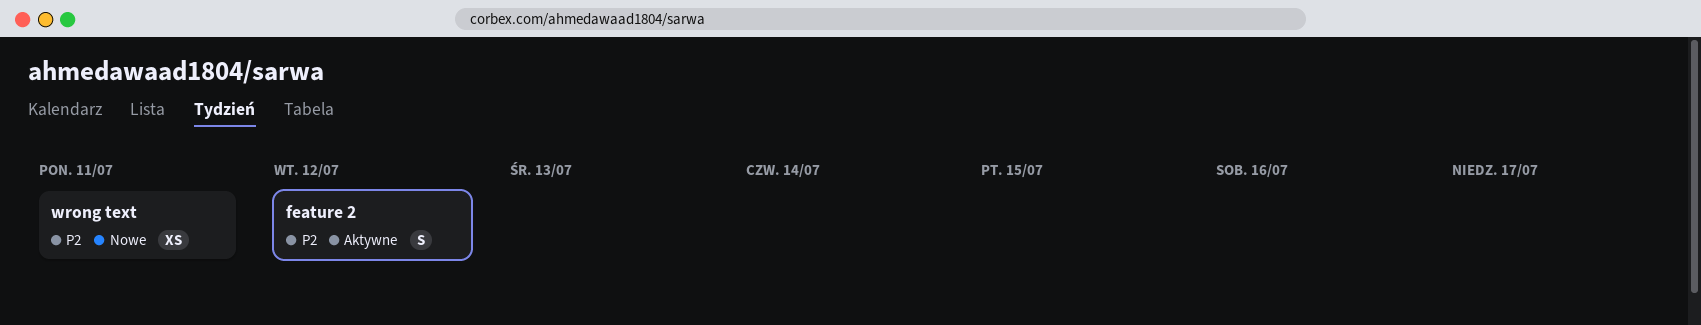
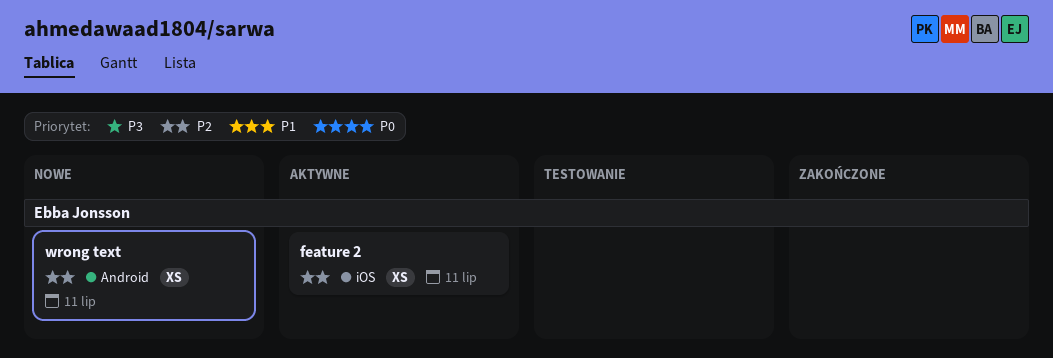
feature 2, estimate: S -> XS
feature 2, due: Jul 12 -> Jul 11

